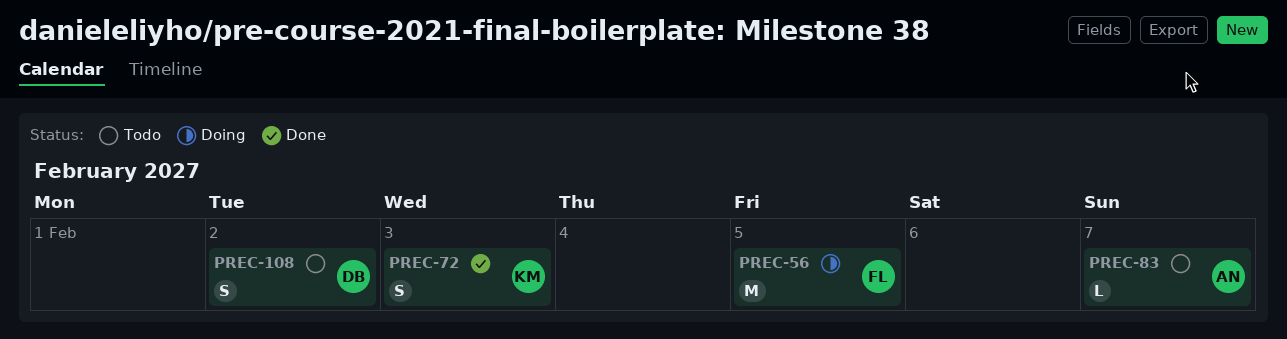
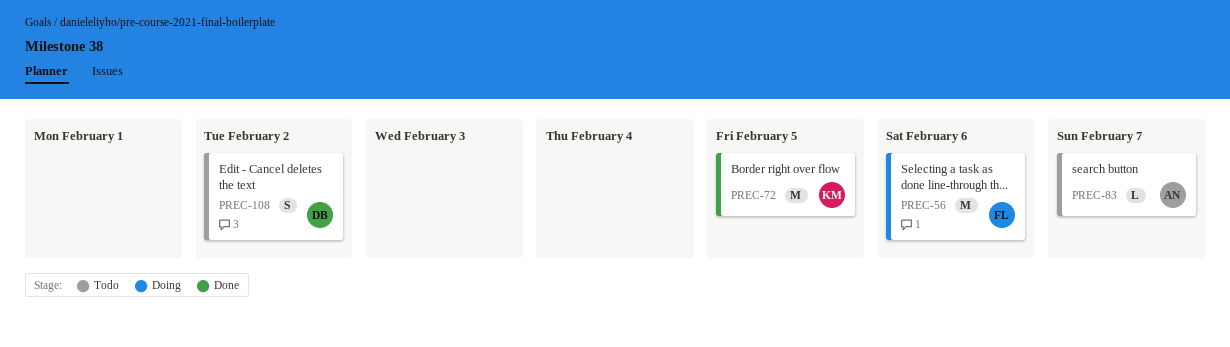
PREC-56, due: Feb 5 -> Feb 6
PREC-72, estimate: S -> M
PREC-72, due: Feb 3 -> Feb 5

